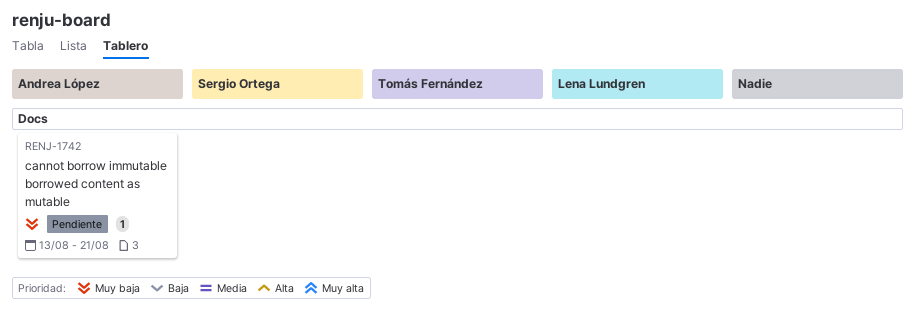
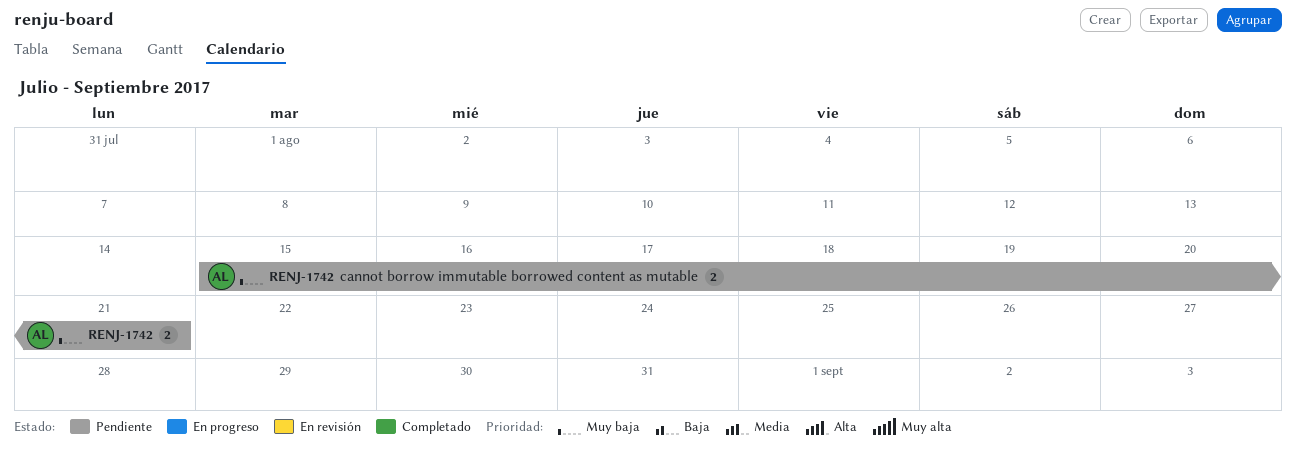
RENJ-1742, estimate: 1 -> 2
RENJ-1742, start: Aug 13 -> Aug 15

